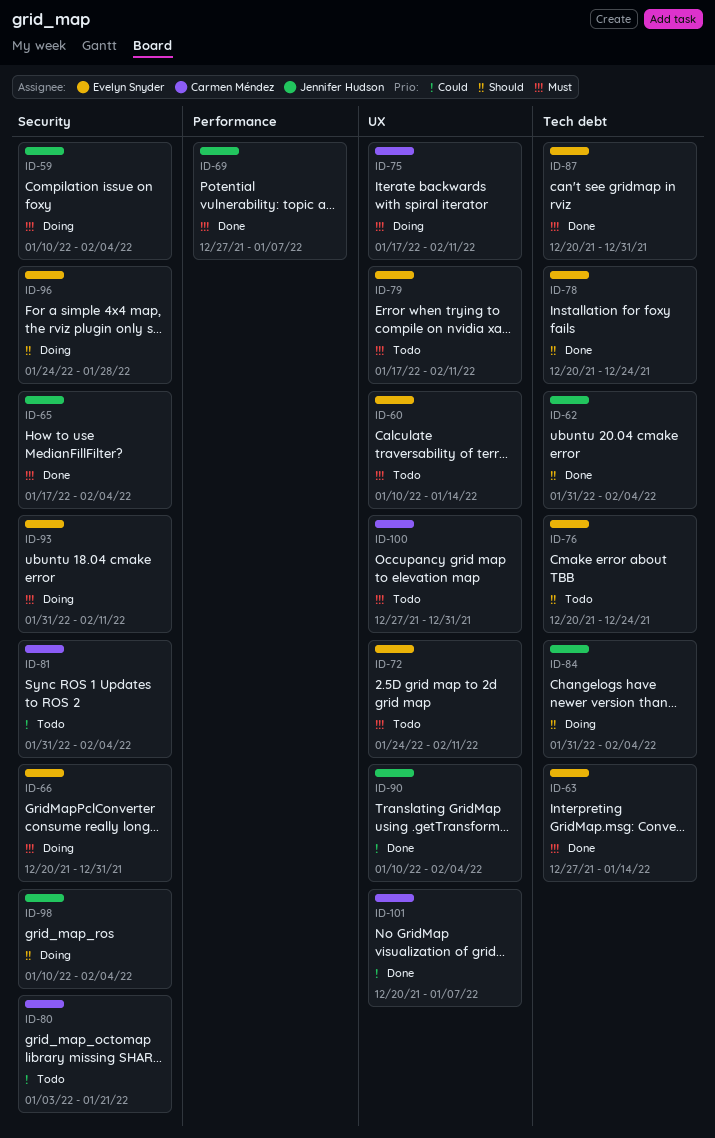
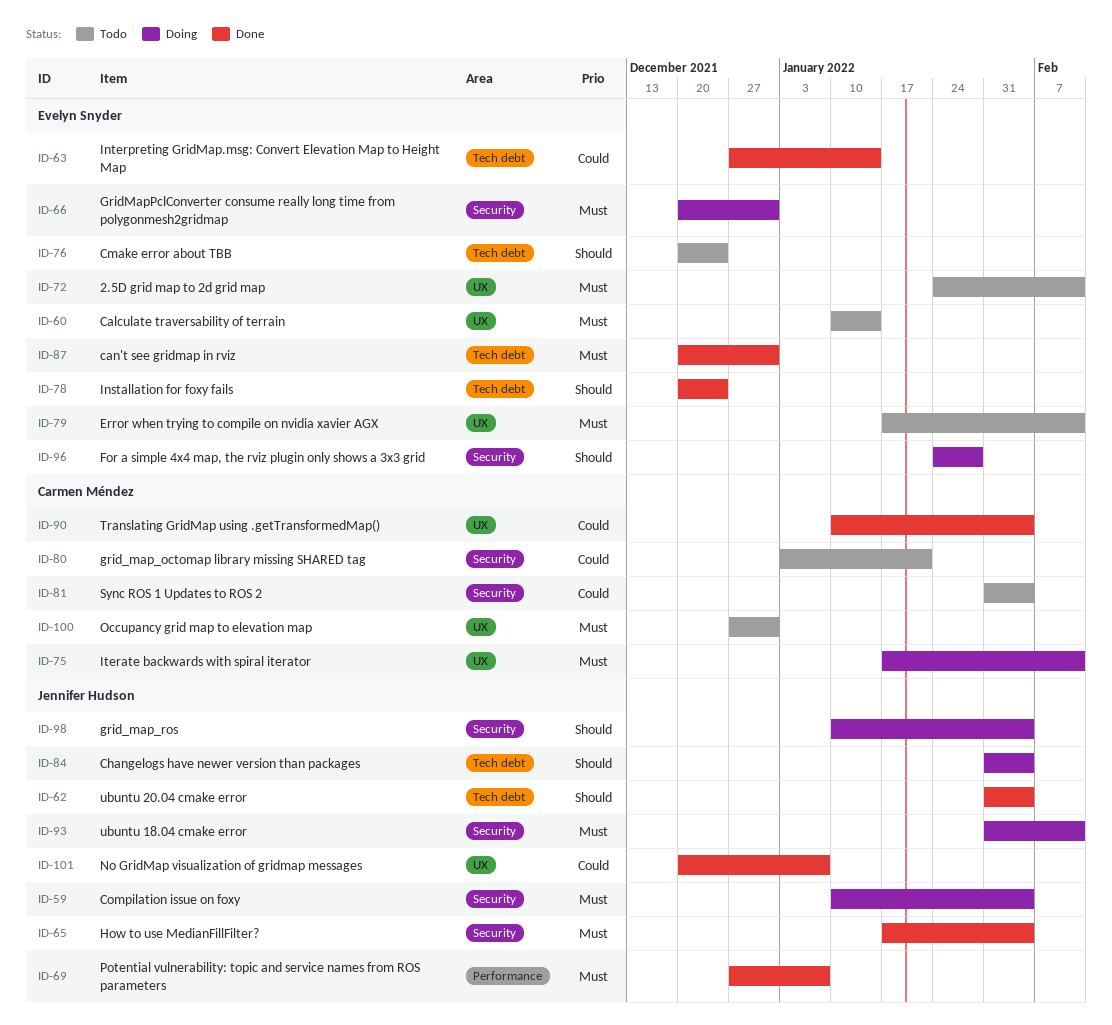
ID-63, priority: Must -> Could
ID-90, owner: Jennifer Hudson -> Carmen Méndez
ID-93, owner: Evelyn Snyder -> Jennifer Hudson
ID-101, owner: Carmen Méndez -> Jennifer Hudson

